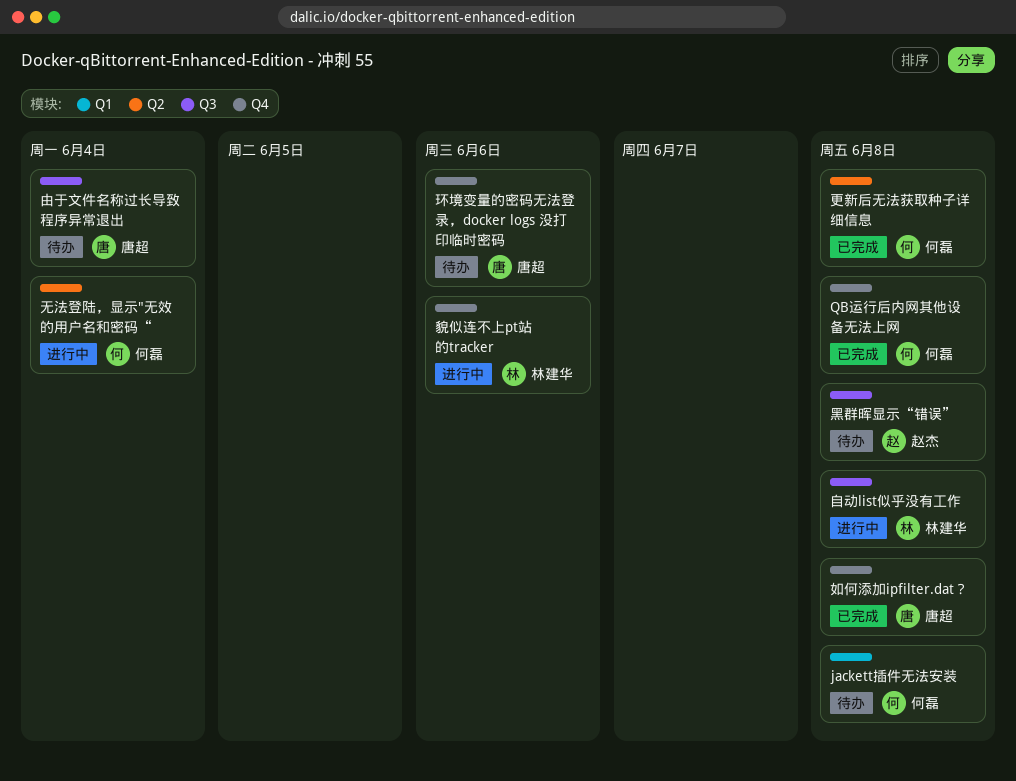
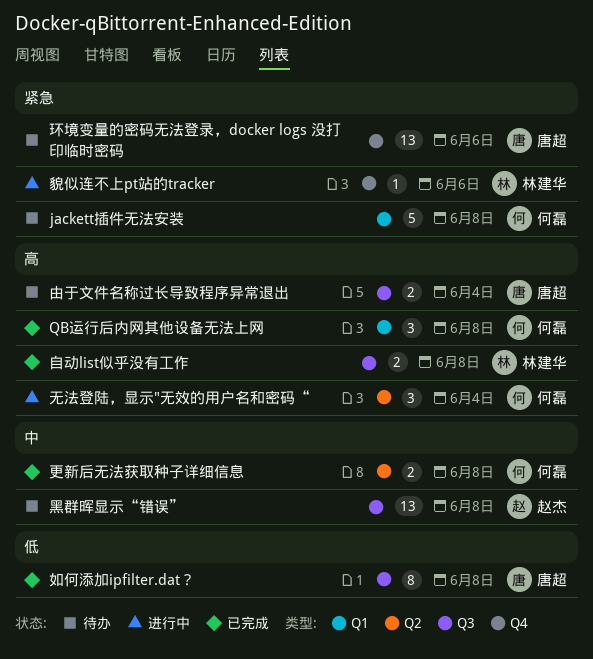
QB运行后内网其他设备无法上网, label: Q4 -> Q1
如何添加ipfilter.dat？, label: Q4 -> Q3
自动list似乎没有工作, status: 进行中 -> 已完成

